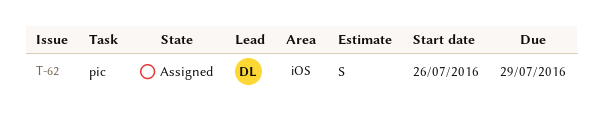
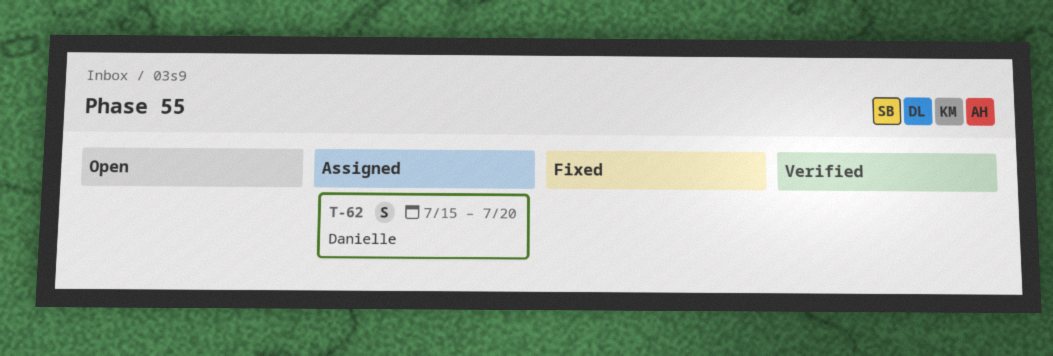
T-62, start: Jul 26 -> Jul 15
T-62, due: Jul 29 -> Jul 20

